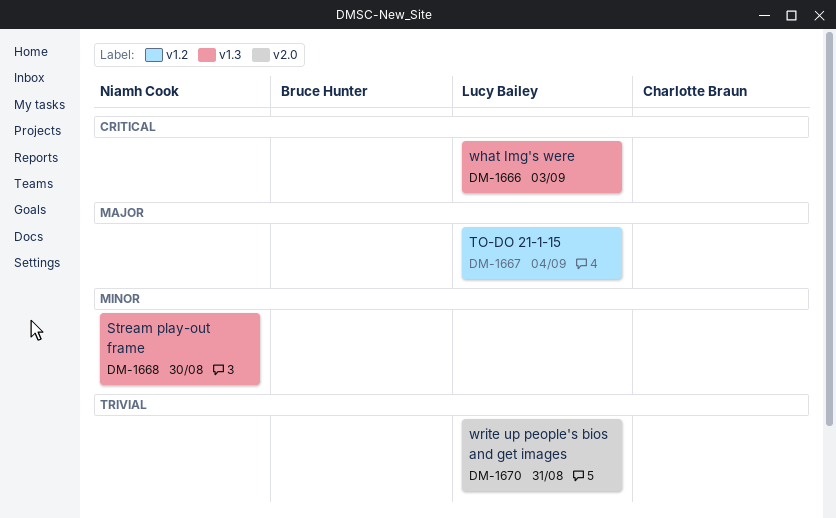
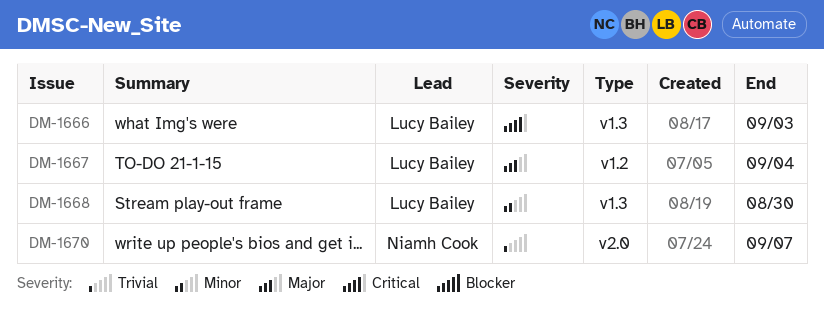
DM-1668, owner: Niamh Cook -> Lucy Bailey
DM-1670, owner: Lucy Bailey -> Niamh Cook
DM-1670, due: Aug 31 -> Sep 7

